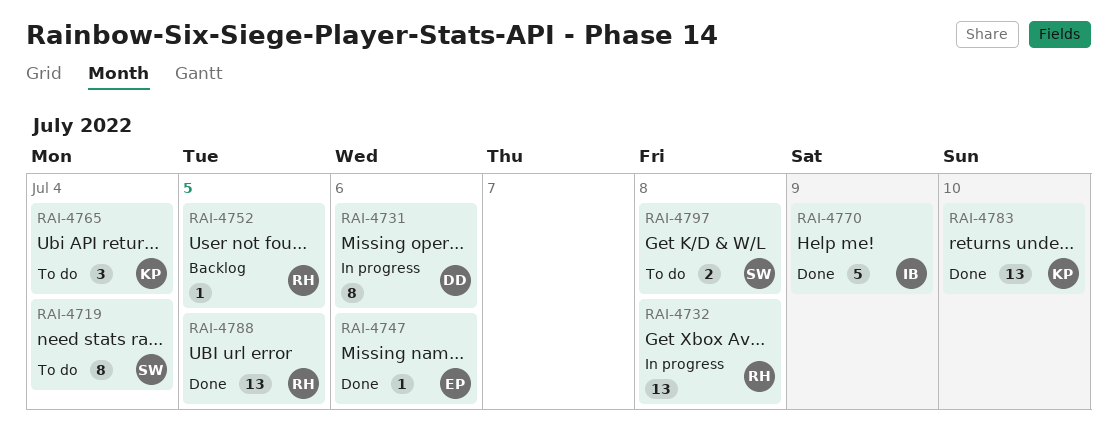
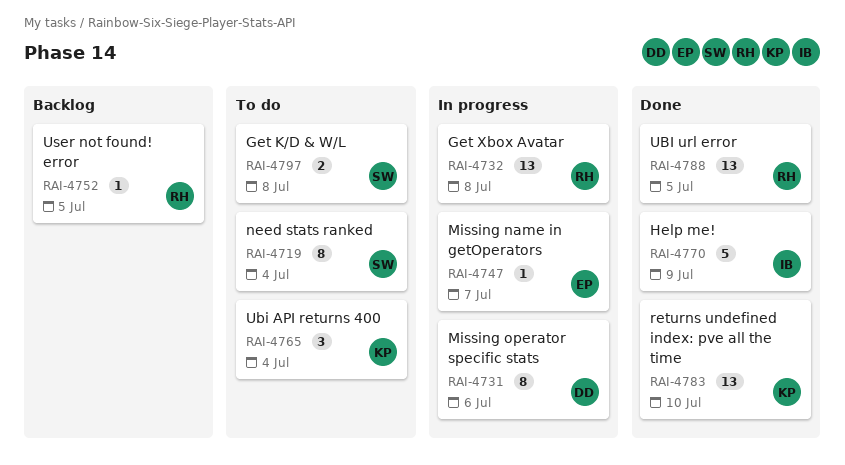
RAI-4747, status: Done -> In progress
RAI-4747, day: Jul 6 -> Jul 7

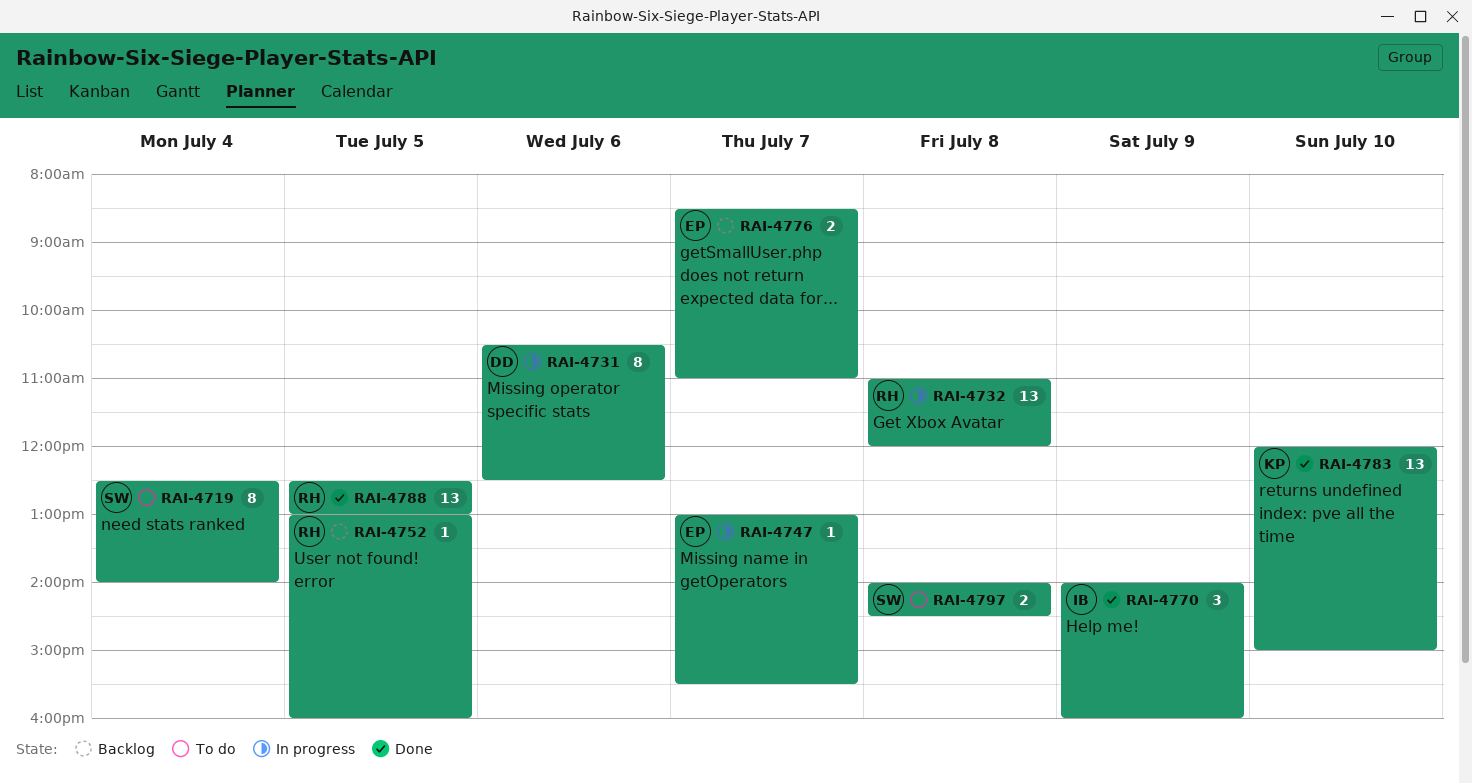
RAI-4765: present -> none
RAI-4770, estimate: 5 -> 3
RAI-4776: none -> present

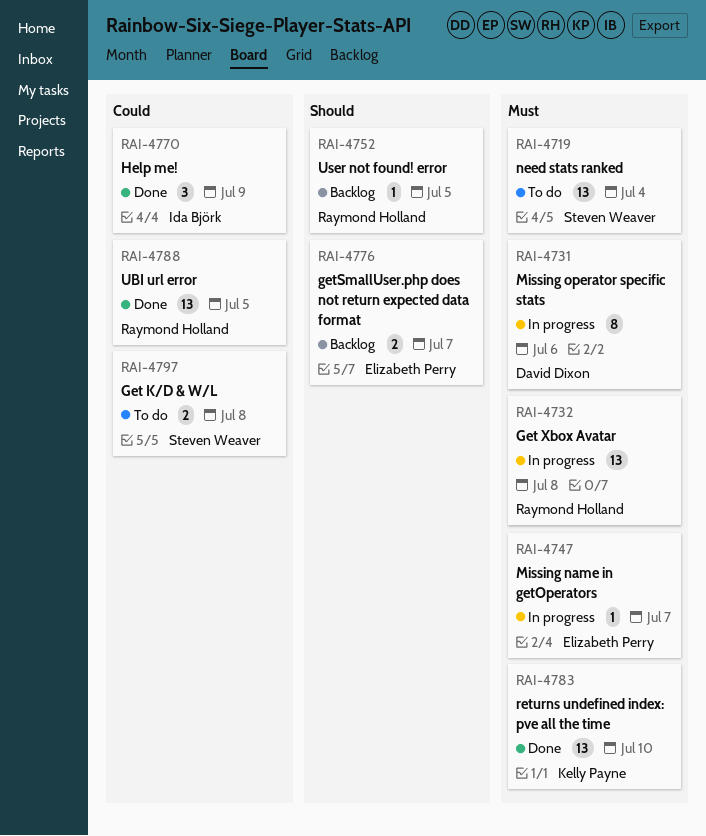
RAI-4719, estimate: 8 -> 13

